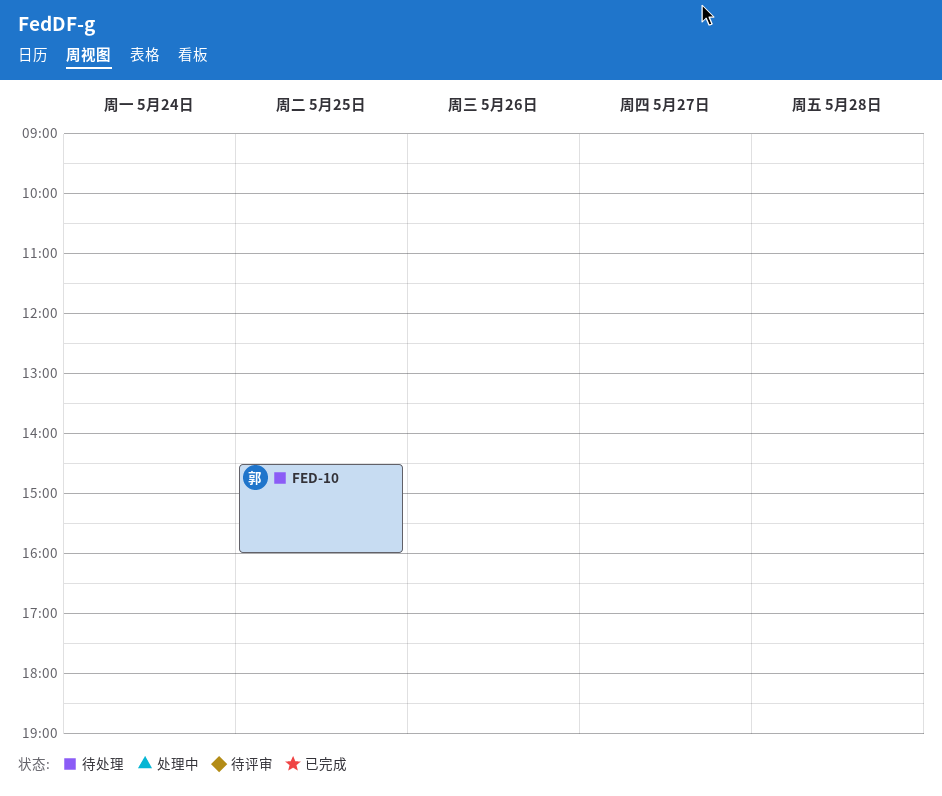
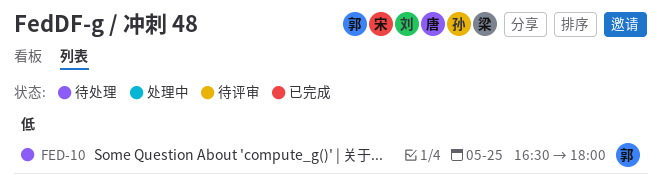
FED-10, begins: 14:30 -> 16:30
FED-10, ends: 16:00 -> 18:00

